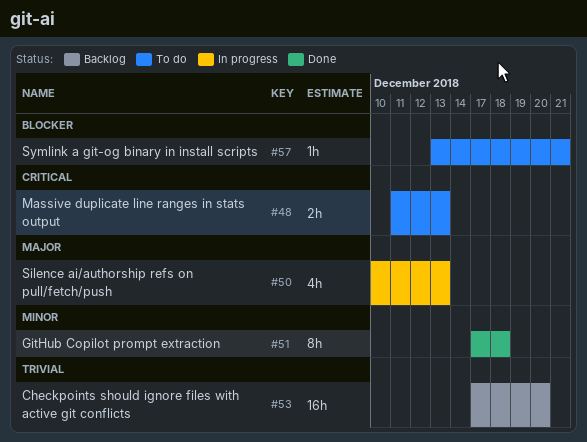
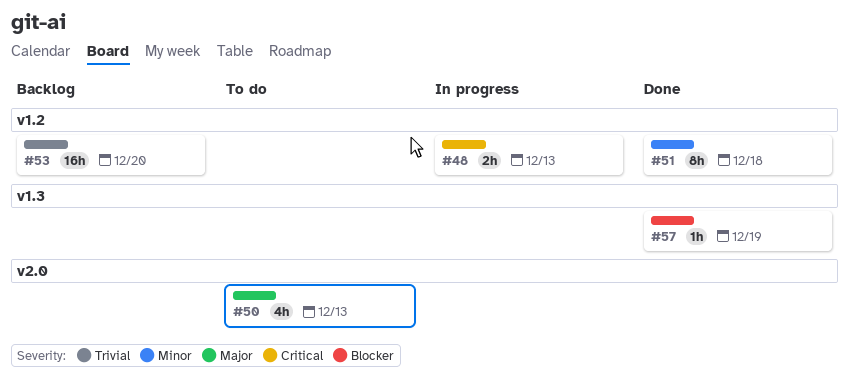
#48, status: To do -> In progress
#50, status: In progress -> To do
#57, status: To do -> Done
#57, due: Dec 21 -> Dec 19

